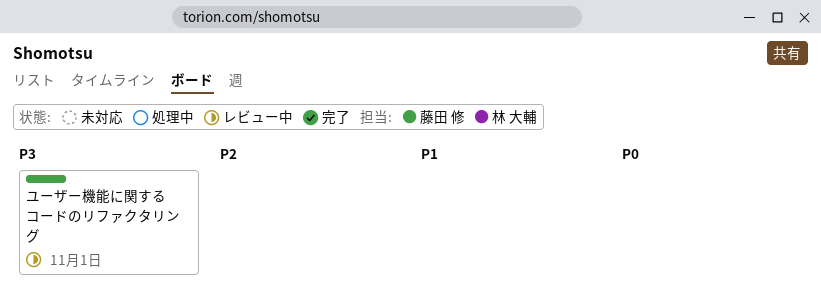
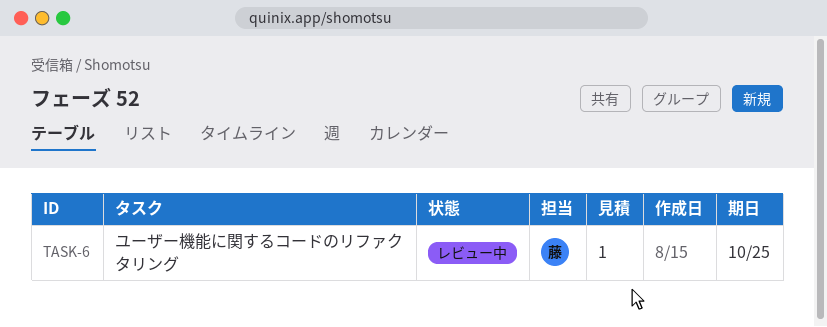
ユーザー機能に関するコードのリファクタリング, due: Nov 1 -> Oct 25

